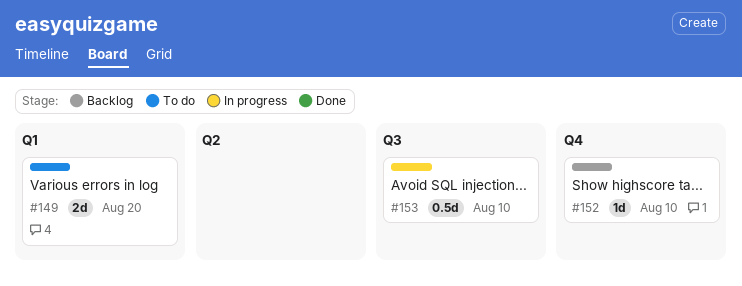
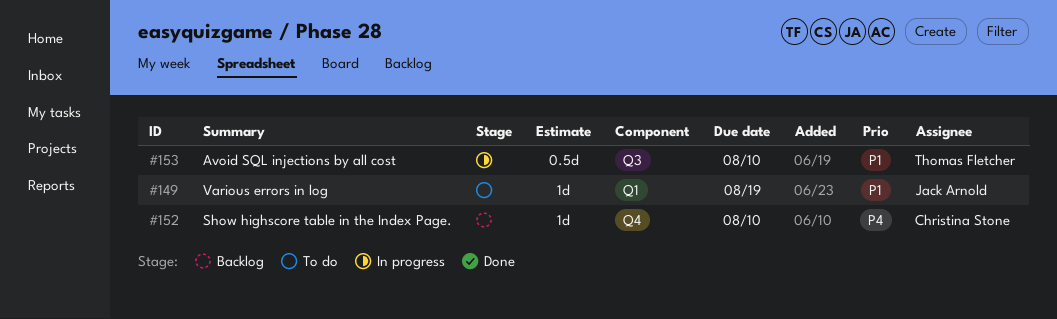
#149, estimate: 2d -> 1d
#149, due: Aug 20 -> Aug 19

